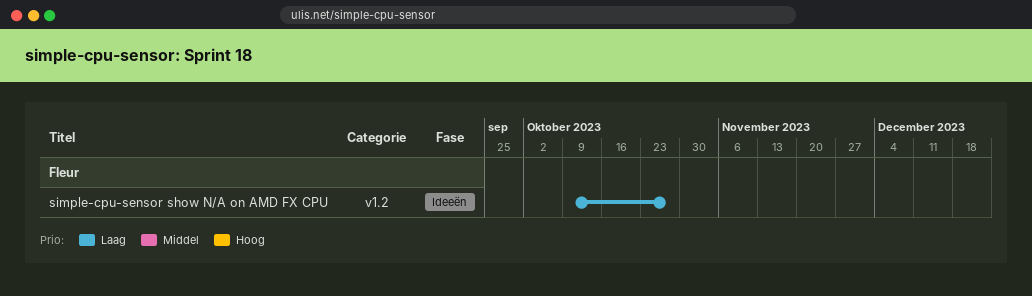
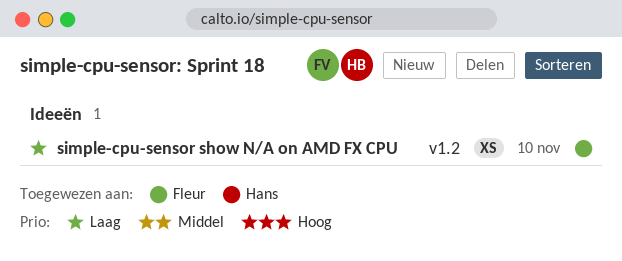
simple-cpu-sensor show N/A on AMD FX CPU, due: Oct 27 -> Nov 10

